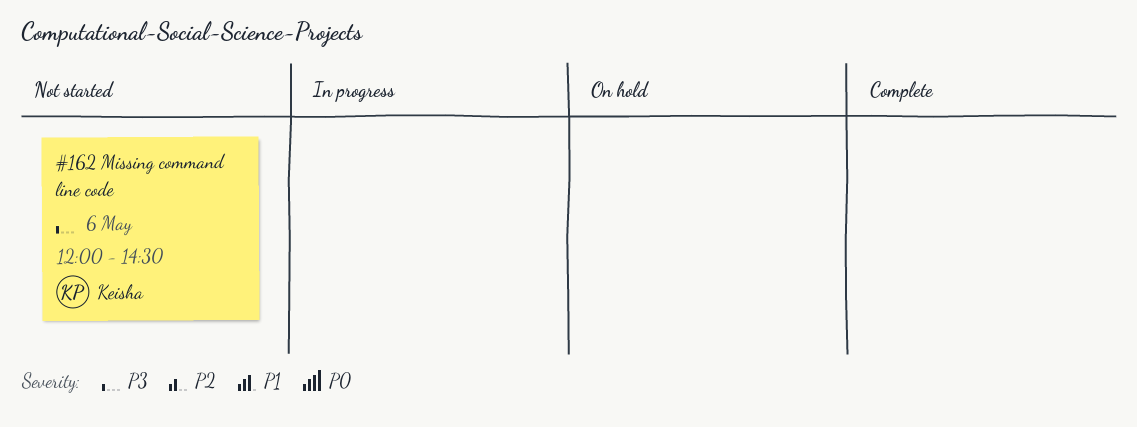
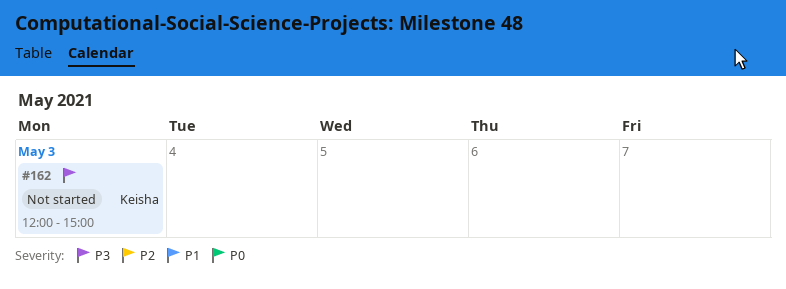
#162, day: May 6 -> May 3
#162, ends: 14:30 -> 15:00

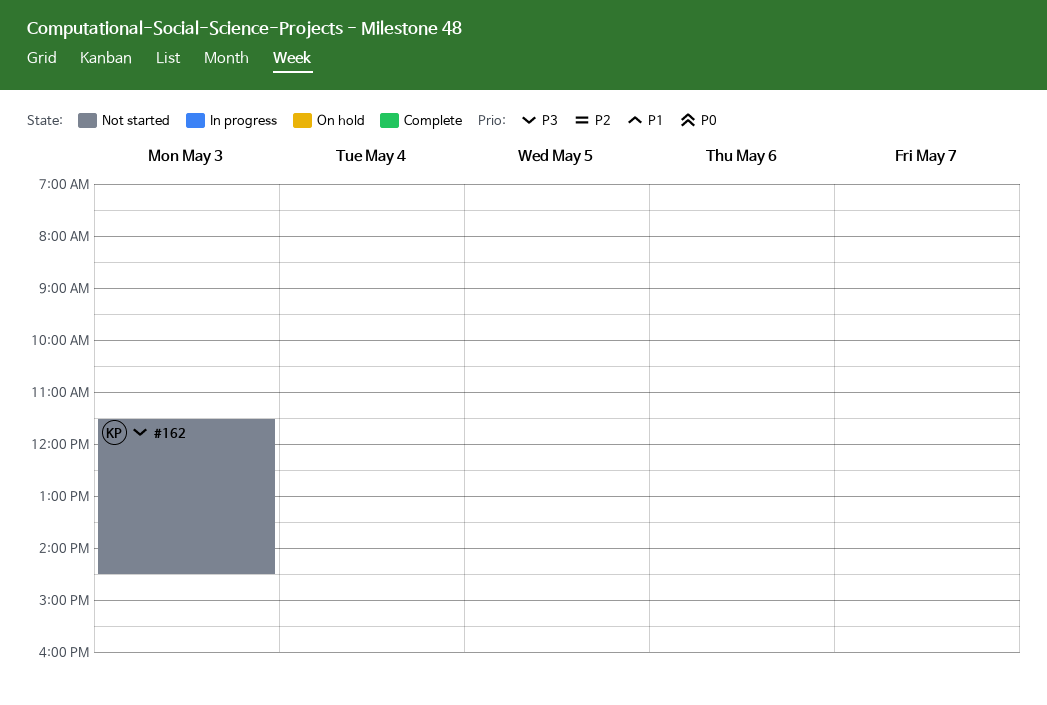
#162, begins: 12:00 -> 11:30
#162, ends: 15:00 -> 14:30

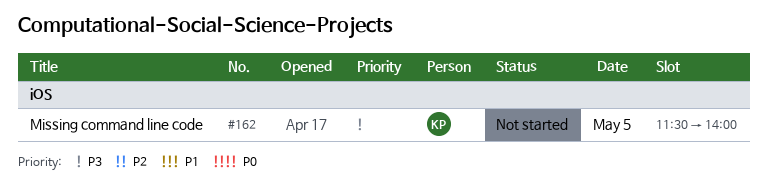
#162, day: May 3 -> May 5
#162, ends: 14:30 -> 14:00

